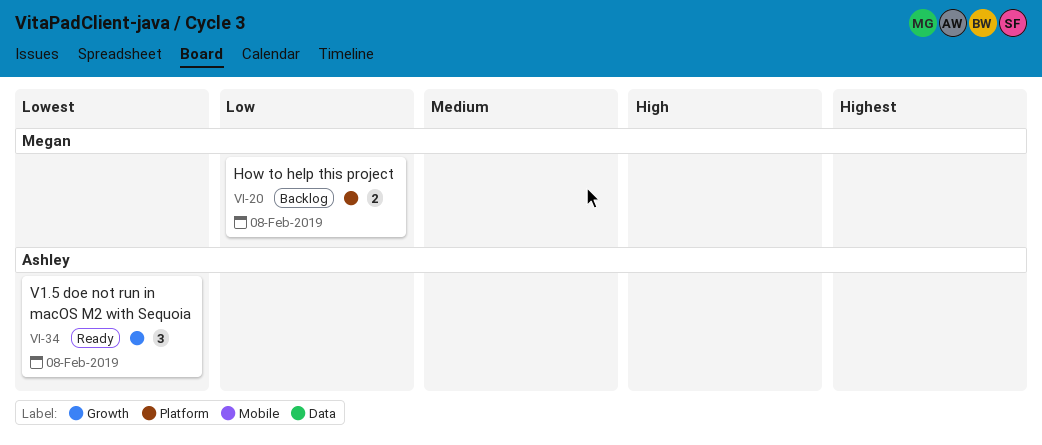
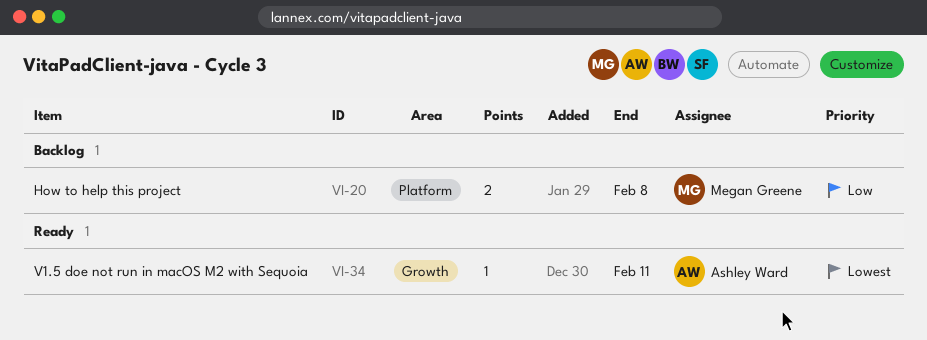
VI-34, estimate: 3 -> 1
VI-34, due: Feb 8 -> Feb 11

